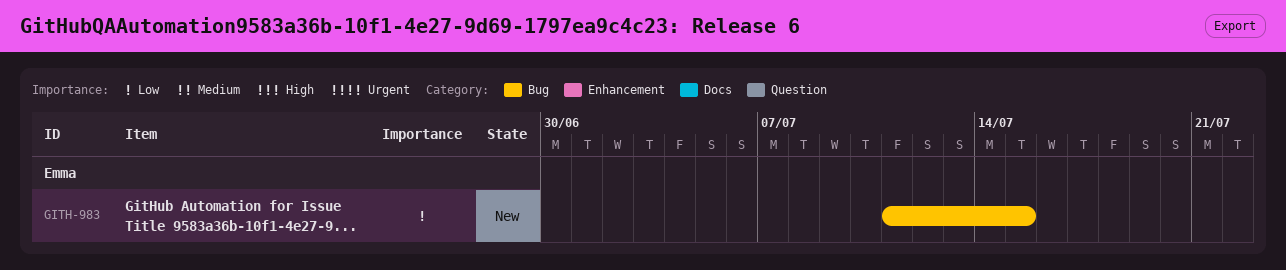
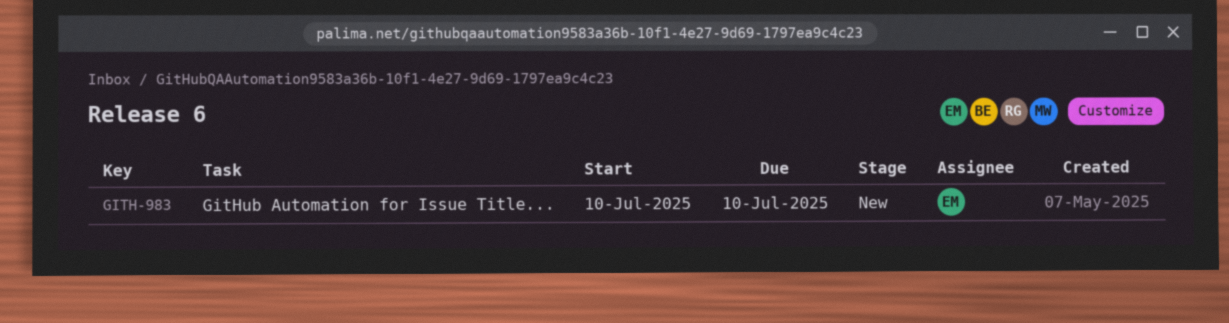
GITH-983, start: Jul 11 -> Jul 10
GITH-983, due: Jul 15 -> Jul 10

